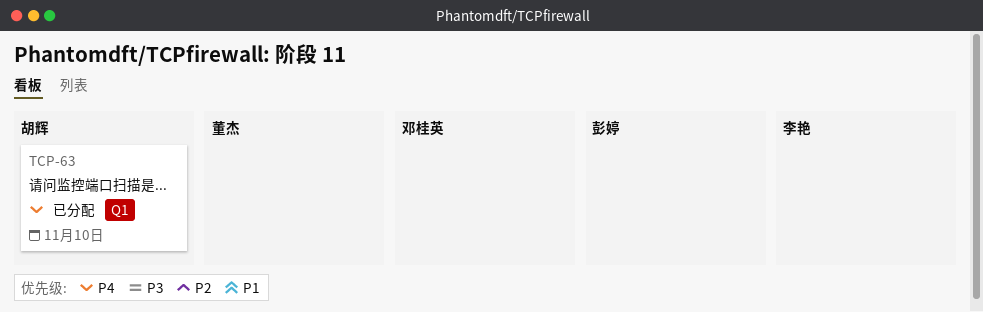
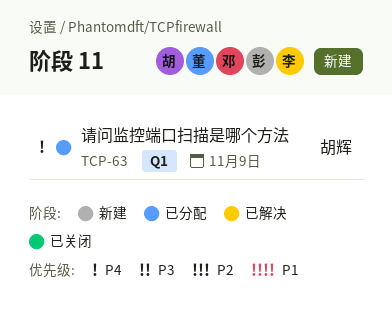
TCP-63, due: Nov 10 -> Nov 9

